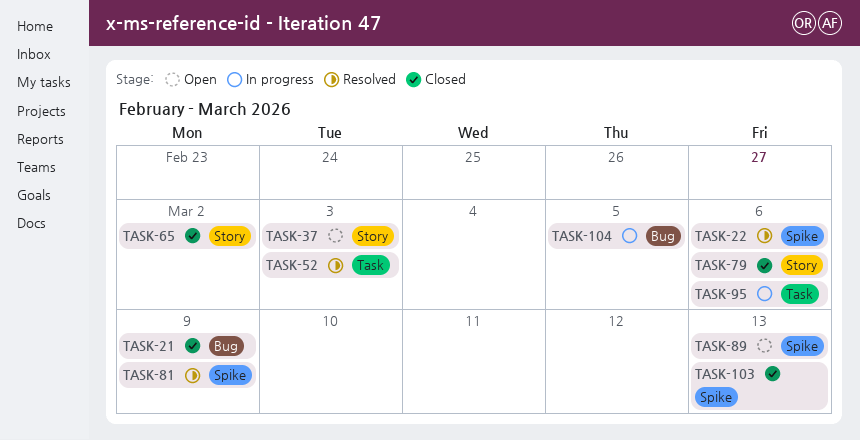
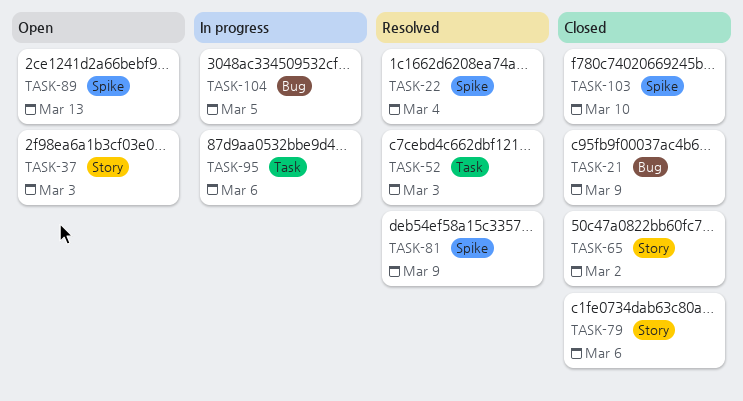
TASK-22, due: Mar 6 -> Mar 4
TASK-103, due: Mar 13 -> Mar 10

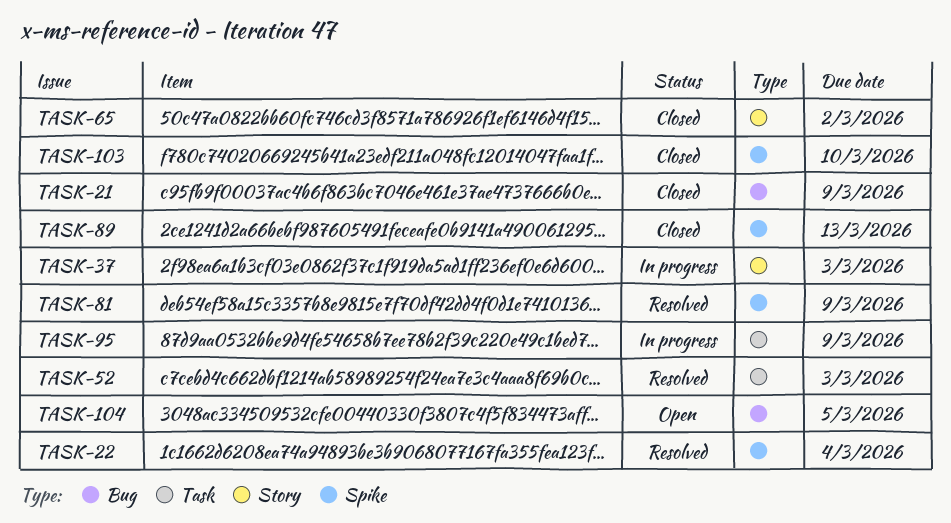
TASK-37, status: Open -> In progress
TASK-79: present -> none
TASK-89, status: Open -> Closed
TASK-95, due: Mar 6 -> Mar 9
TASK-104, status: In progress -> Open

